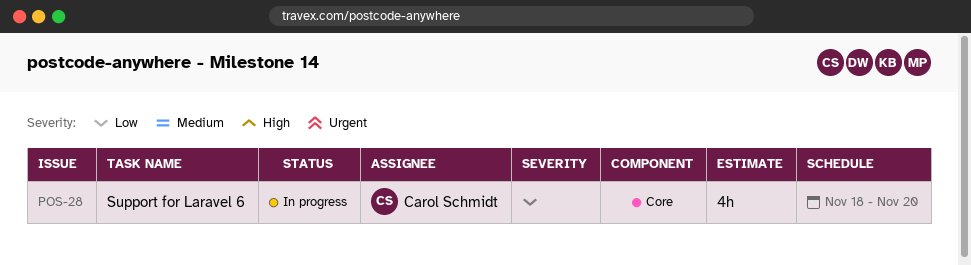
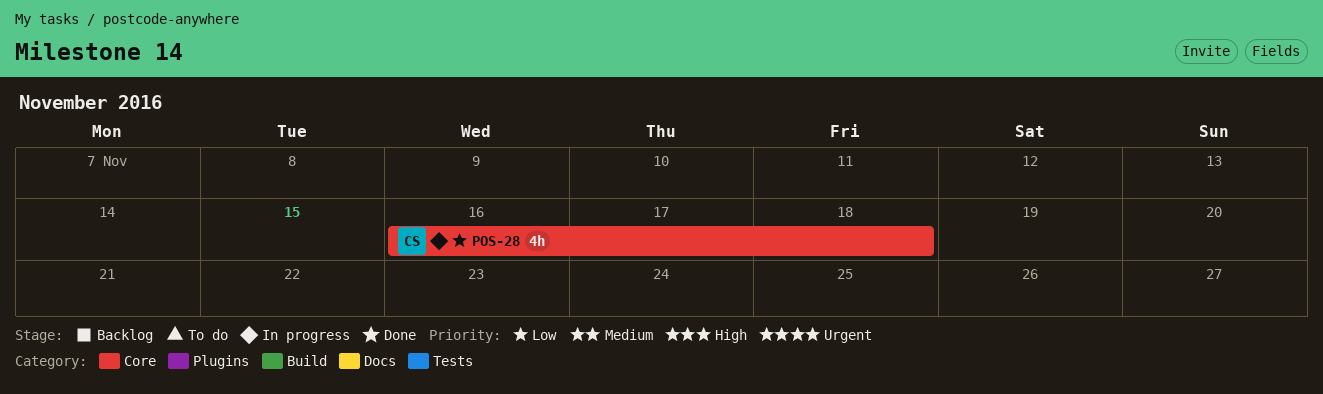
POS-28, start: Nov 18 -> Nov 16
POS-28, due: Nov 20 -> Nov 18

